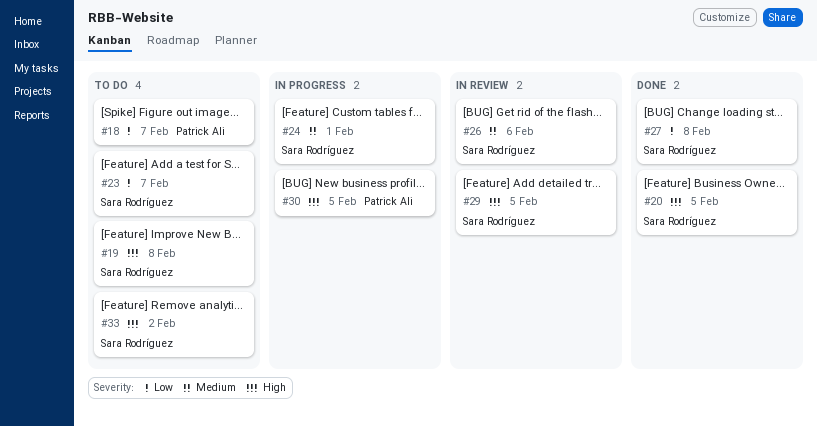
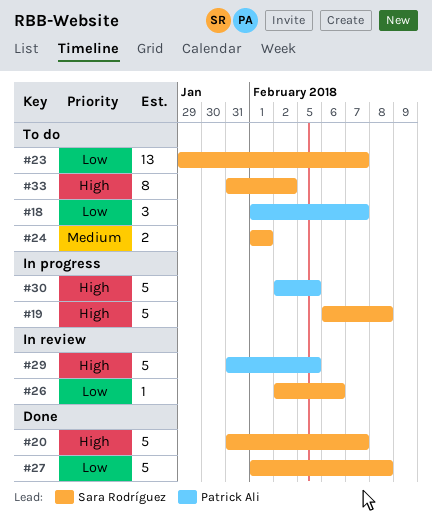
#19, status: To do -> In progress
#20, due: Feb 5 -> Feb 7
#24, status: In progress -> To do
#26, priority: Medium -> Low
#29, owner: Sara Rodríguez -> Patrick Ali

